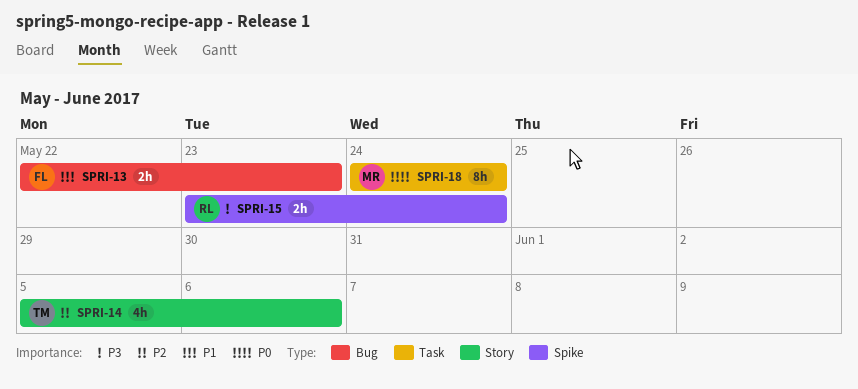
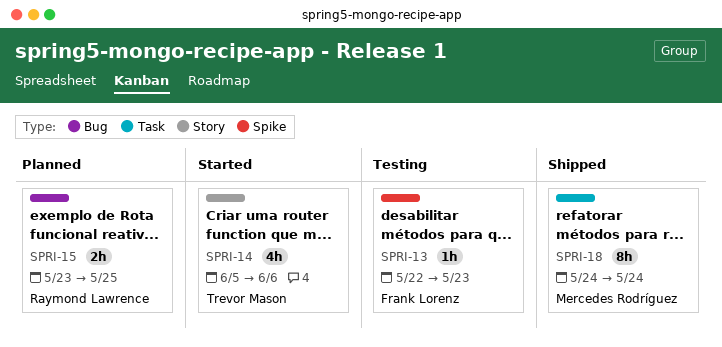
SPRI-13, label: Bug -> Spike
SPRI-13, estimate: 2h -> 1h
SPRI-15, label: Spike -> Bug
SPRI-15, due: May 24 -> May 25

